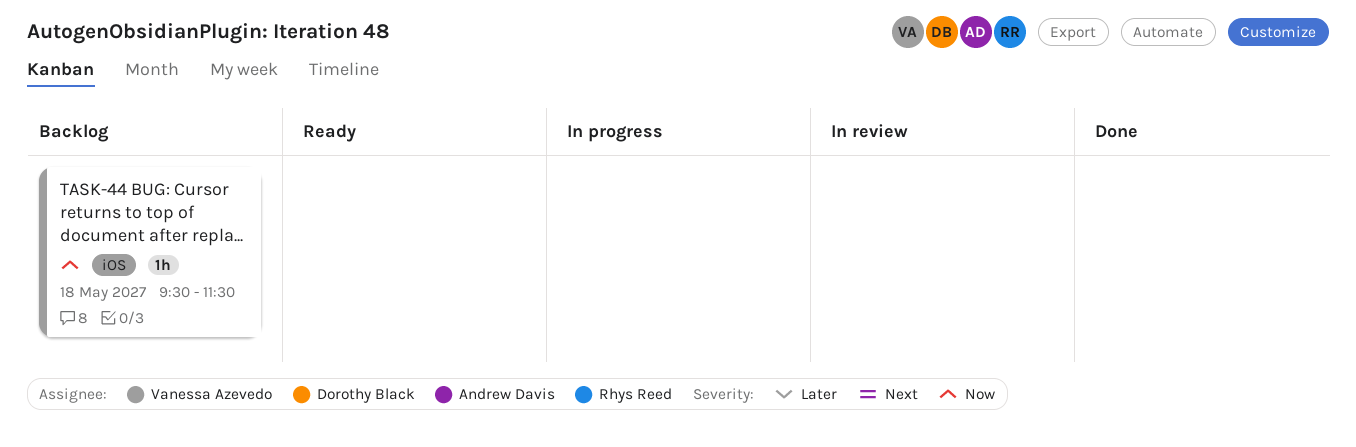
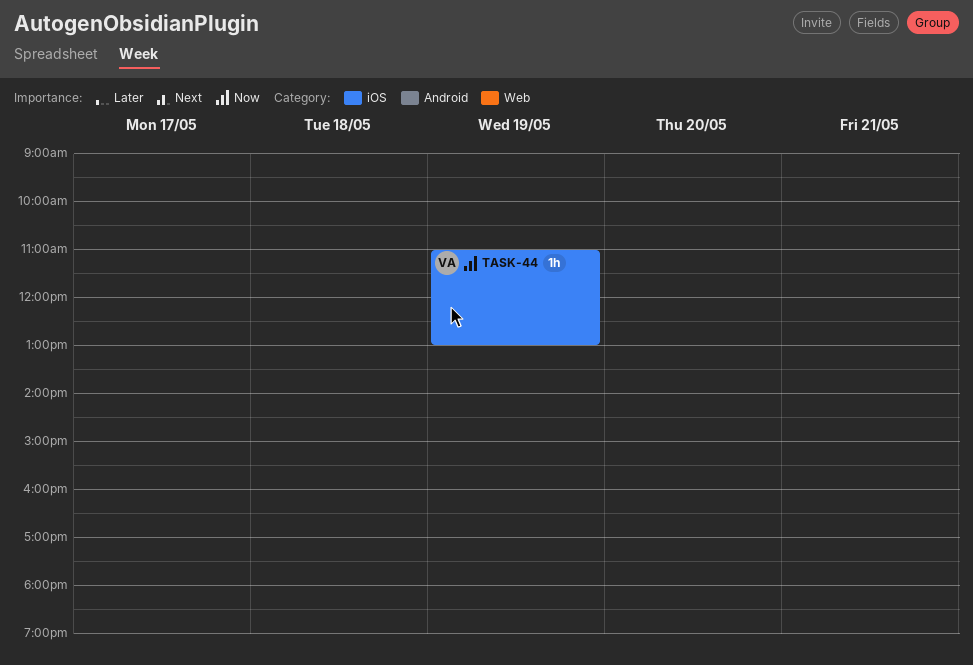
TASK-44, day: May 18 -> May 19
TASK-44, begins: 09:30 -> 11:00
TASK-44, ends: 11:30 -> 13:00

